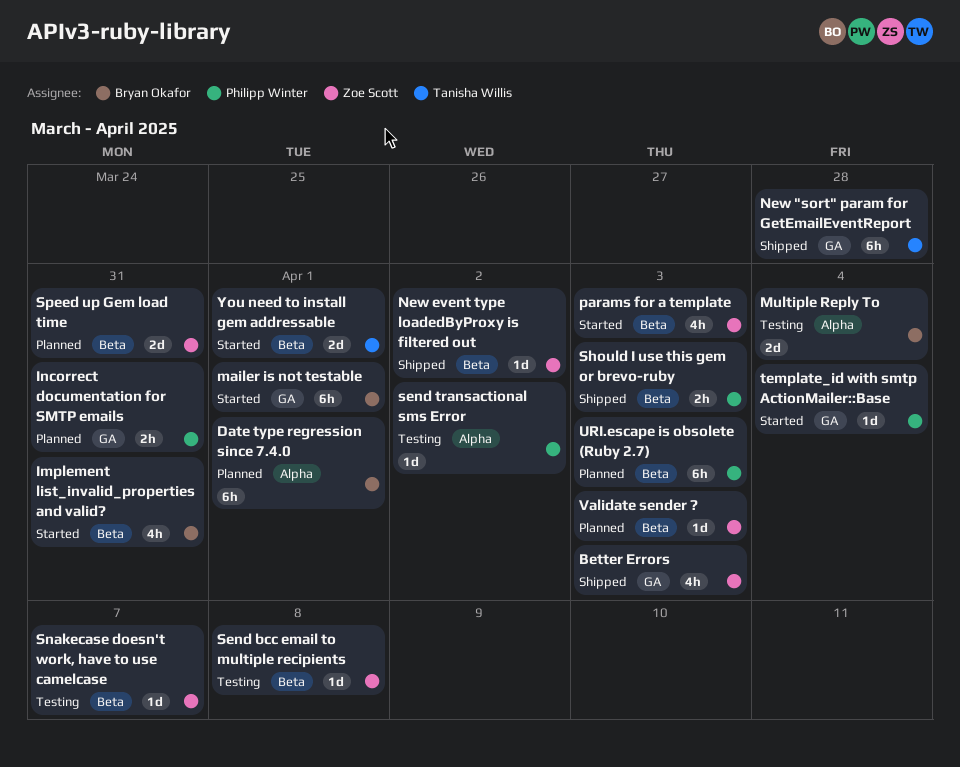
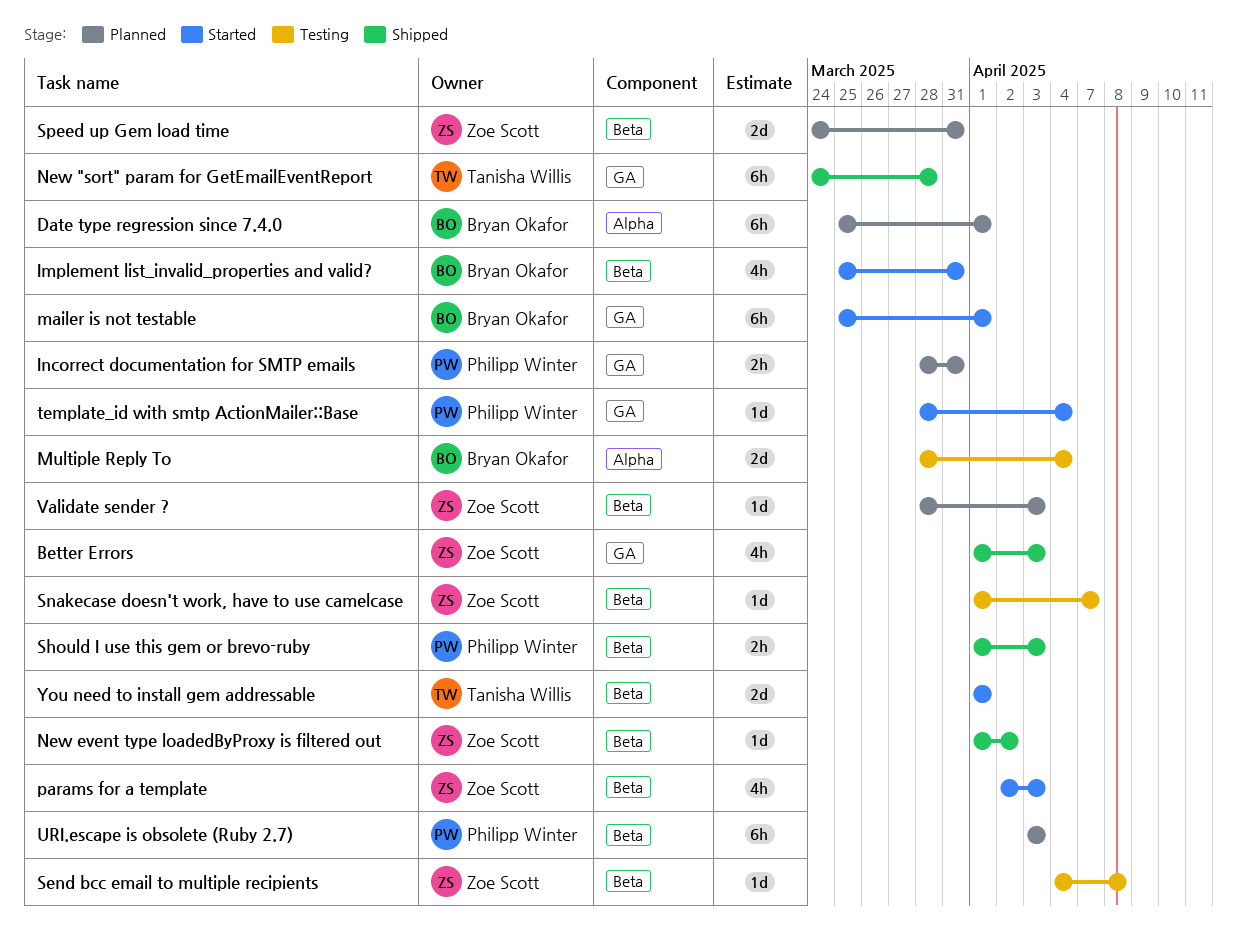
send transactional sms Error: present -> none

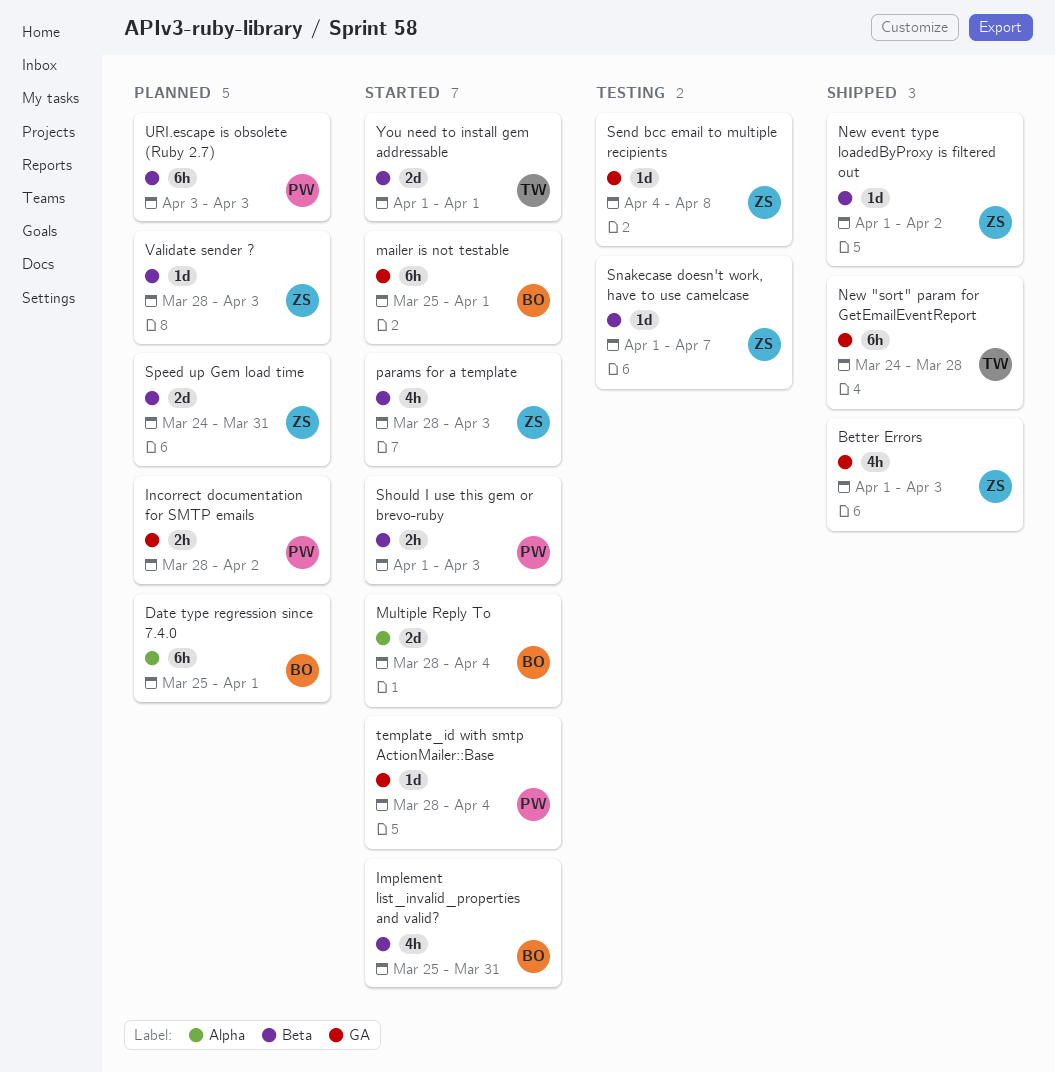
Incorrect documentation for SMTP emails, due: Mar 31 -> Apr 2
Multiple Reply To, status: Testing -> Started
params for a template, start: Apr 2 -> Mar 28
Send bcc email to multiple recipients, label: Beta -> GA
Should I use this gem or brevo-ruby, status: Shipped -> Started

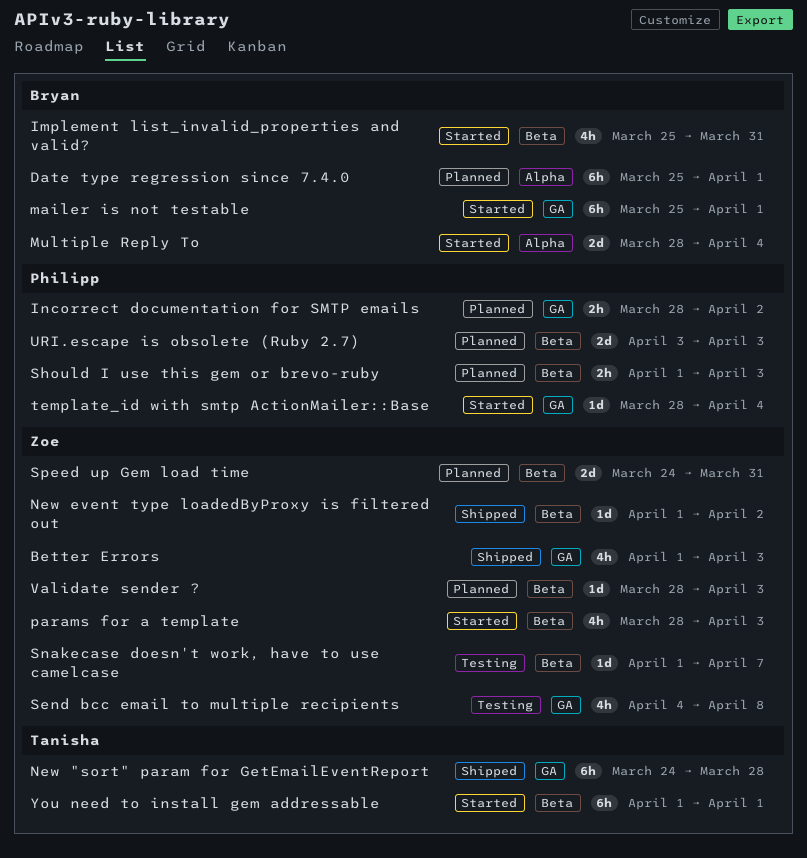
Send bcc email to multiple recipients, estimate: 1d -> 4h
Should I use this gem or brevo-ruby, status: Started -> Planned
URI.escape is obsolete (Ruby 2.7), estimate: 6h -> 2d
You need to install gem addressable, estimate: 2d -> 6h

